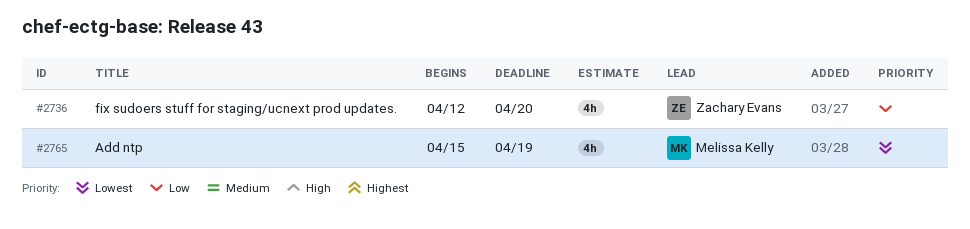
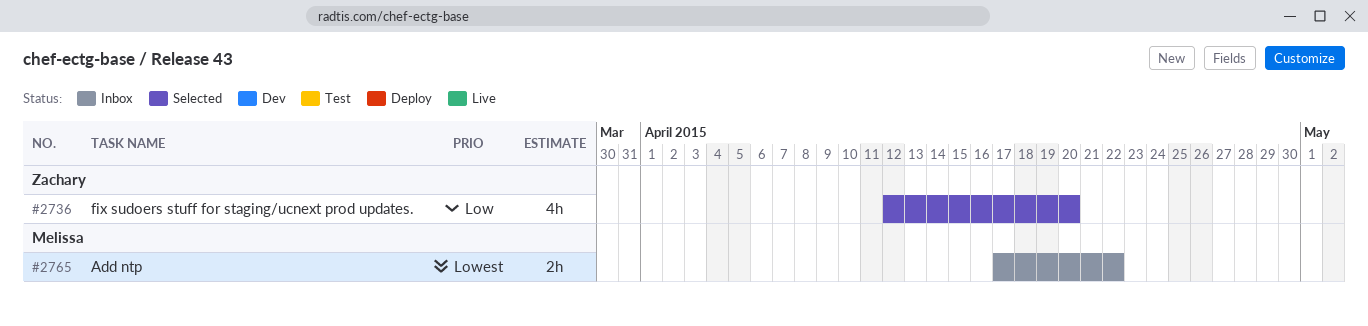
#2765, estimate: 4h -> 2h
#2765, start: Apr 15 -> Apr 17
#2765, due: Apr 19 -> Apr 22

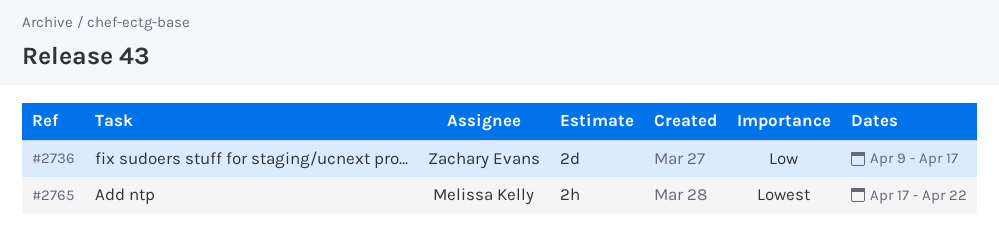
#2736, estimate: 4h -> 2d
#2736, start: Apr 12 -> Apr 9
#2736, due: Apr 20 -> Apr 17

